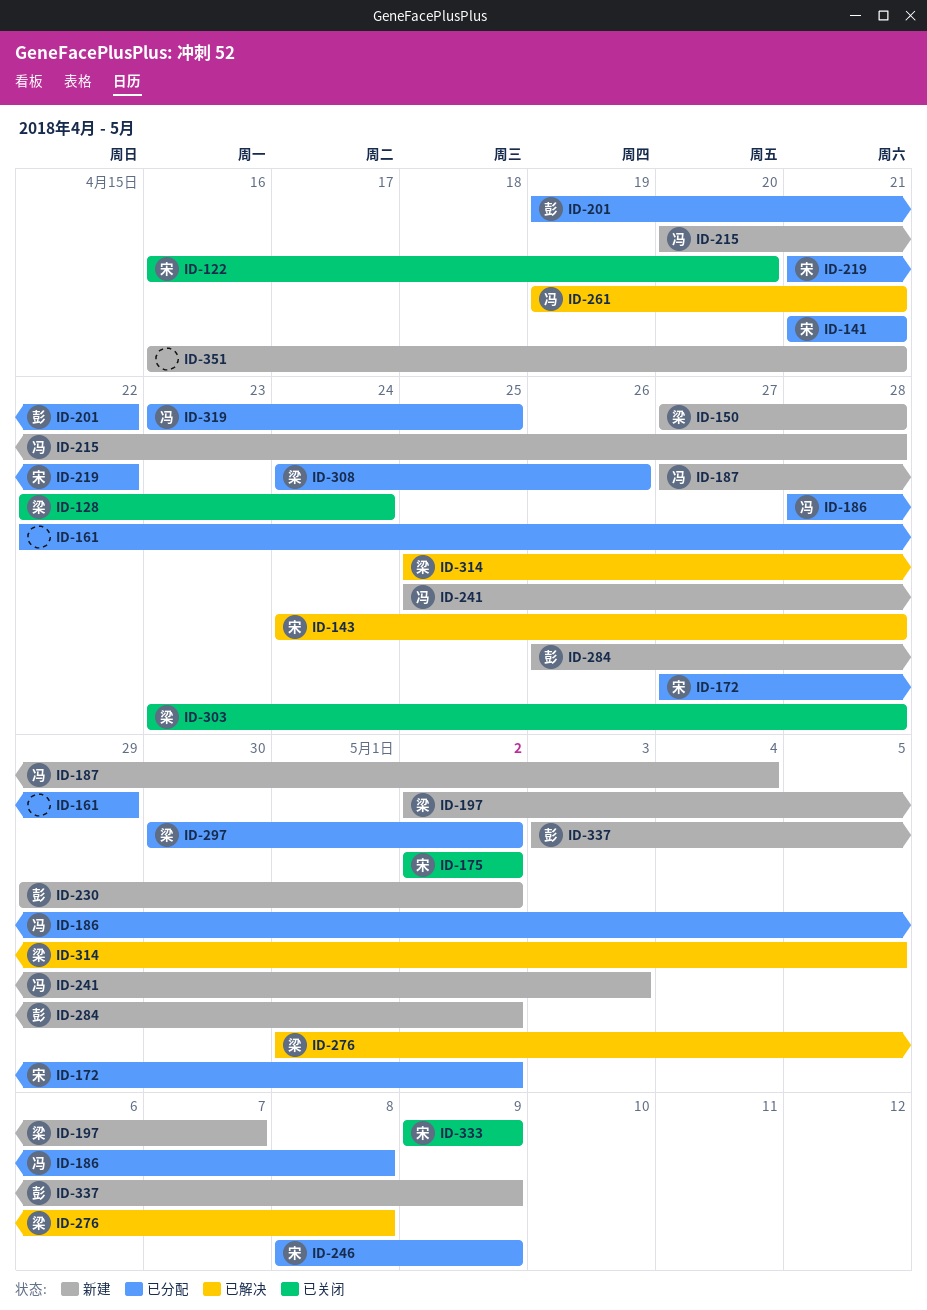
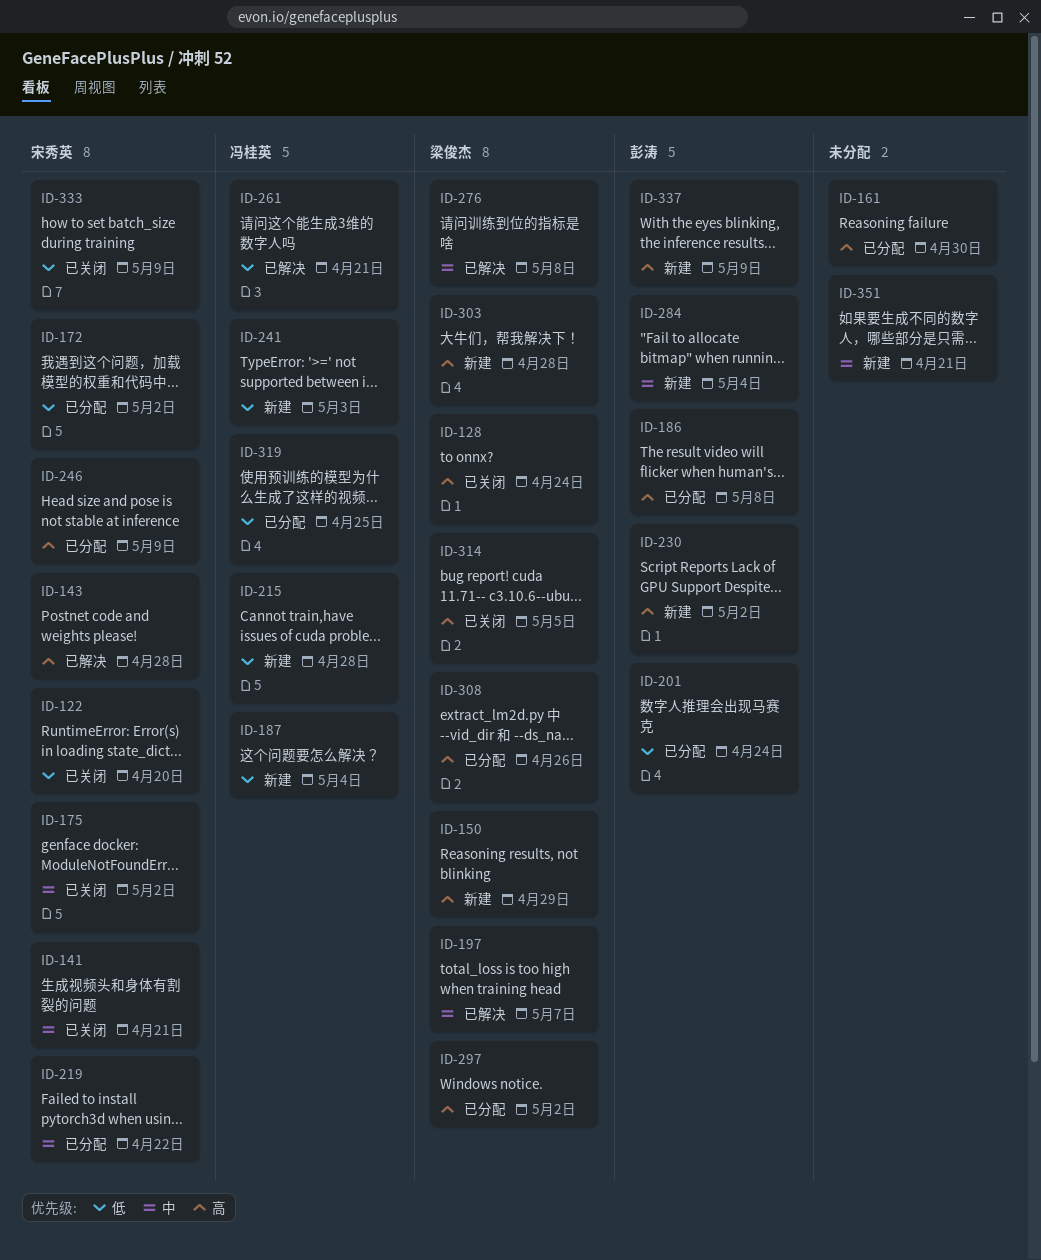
ID-141, status: 已分配 -> 已关闭
ID-150, due: Apr 28 -> Apr 29
ID-161, due: Apr 29 -> Apr 30
ID-186, owner: 冯桂英 -> 彭涛
ID-197, status: 新建 -> 已解决
ID-201, due: Apr 22 -> Apr 24
ID-284, due: May 2 -> May 4
ID-303, status: 已关闭 -> 新建
ID-314, status: 已解决 -> 已关闭

